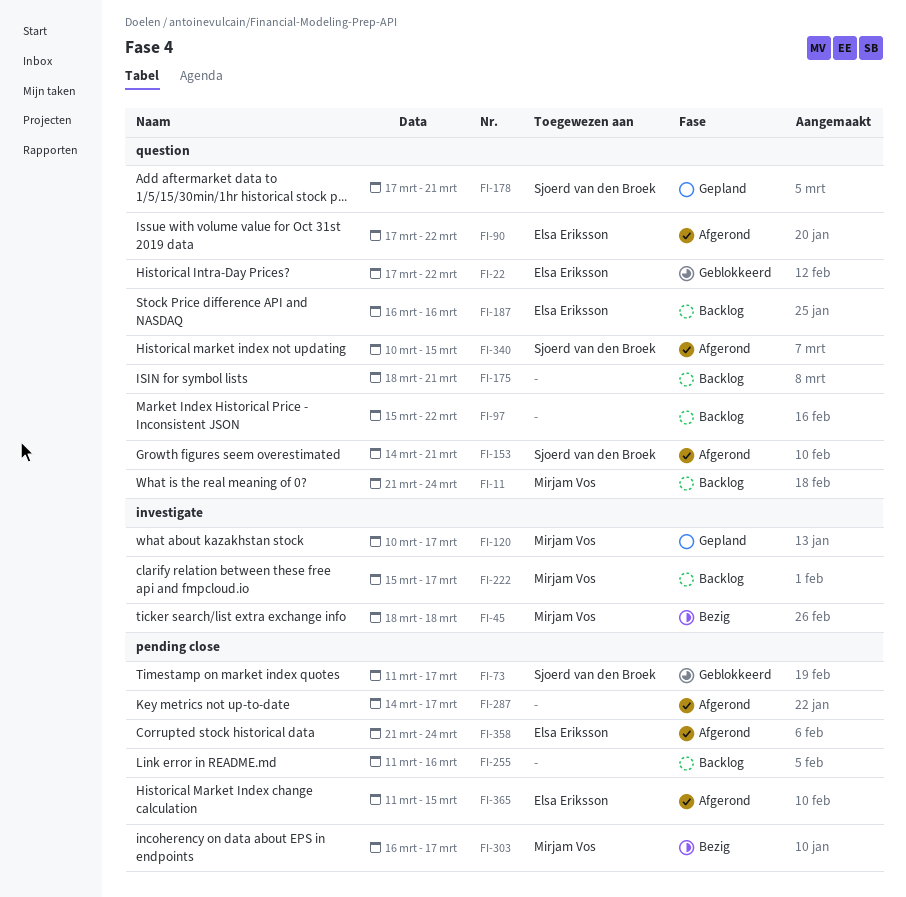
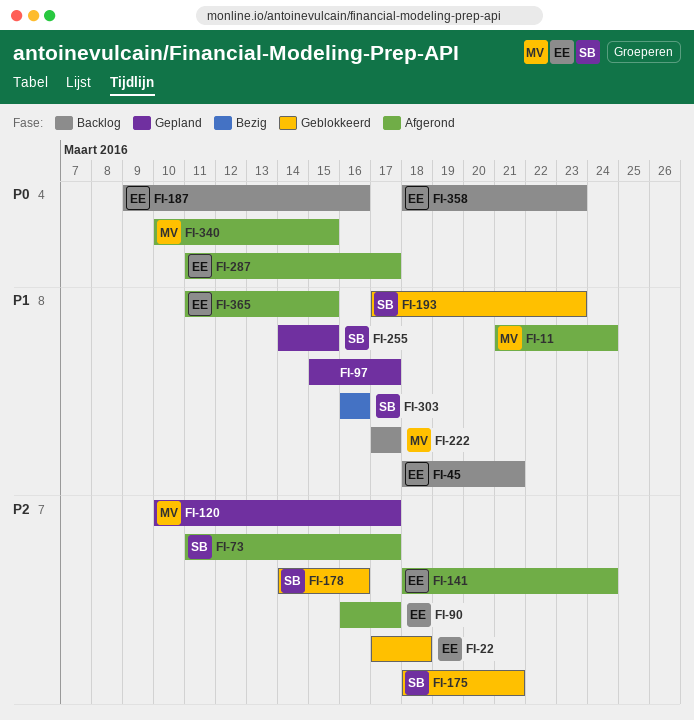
FI-11, status: Backlog -> Afgerond
FI-22, due: Mar 22 -> Mar 18
FI-45, status: Bezig -> Backlog
FI-45, owner: Mirjam Vos -> Elsa Eriksson
FI-45, due: Mar 18 -> Mar 21
FI-73, status: Geblokkeerd -> Afgerond
FI-90, start: Mar 17 -> Mar 16
FI-90, due: Mar 22 -> Mar 17
FI-97, status: Backlog -> Gepland
FI-97, due: Mar 22 -> Mar 17
FI-141: none -> present
FI-153: present -> none
FI-175, status: Backlog -> Geblokkeerd
FI-175, owner: none -> Sjoerd van den Broek
FI-178, status: Gepland -> Geblokkeerd
FI-178, start: Mar 17 -> Mar 14
FI-178, due: Mar 21 -> Mar 16
FI-187, start: Mar 16 -> Mar 9
FI-193: none -> present
FI-222, start: Mar 15 -> Mar 17
FI-255, status: Backlog -> Gepland
FI-255, owner: none -> Sjoerd van den Broek
FI-255, start: Mar 11 -> Mar 14
FI-255, due: Mar 16 -> Mar 15
FI-287, owner: none -> Elsa Eriksson
FI-287, start: Mar 14 -> Mar 11
FI-303, owner: Mirjam Vos -> Sjoerd van den Broek
FI-303, due: Mar 17 -> Mar 16
FI-340, owner: Sjoerd van den Broek -> Mirjam Vos
FI-358, status: Afgerond -> Backlog
FI-358, start: Mar 21 -> Mar 18
FI-358, due: Mar 24 -> Mar 23

